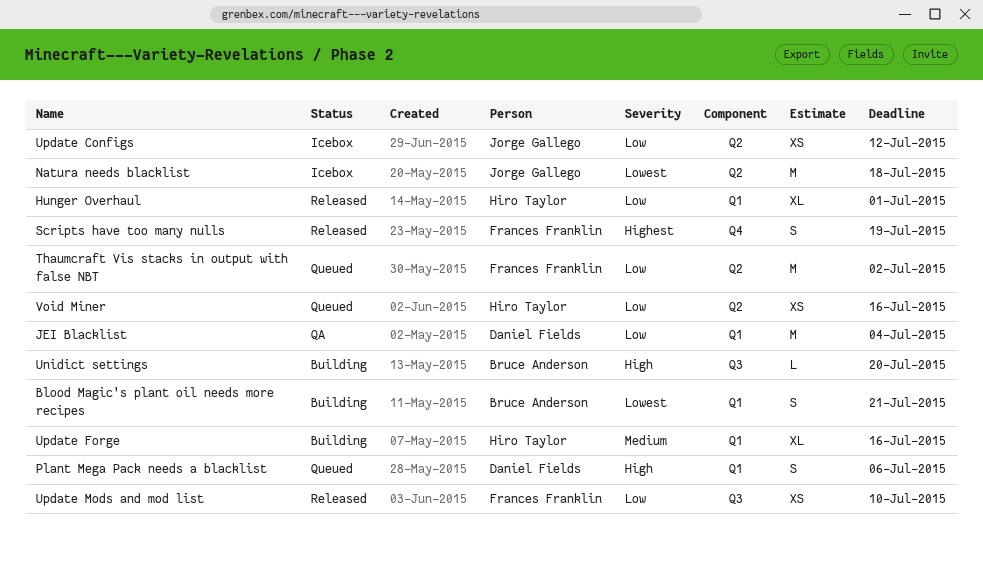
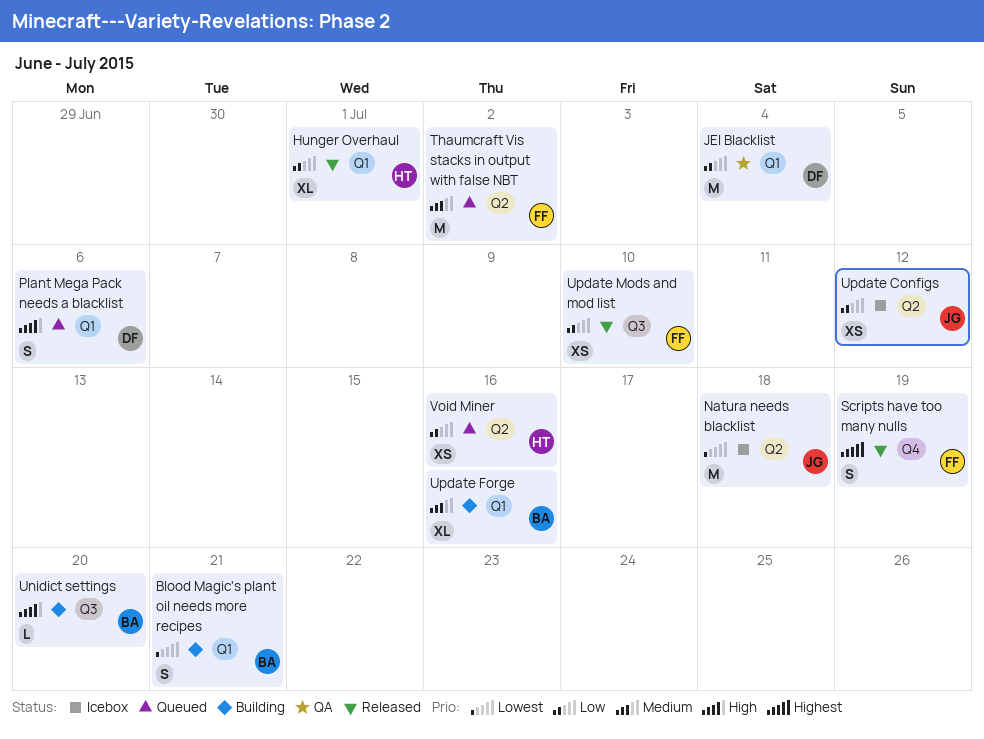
Thaumcraft Vis stacks in output with false NBT, priority: Low -> Medium
Update Forge, owner: Hiro Taylor -> Bruce Anderson

